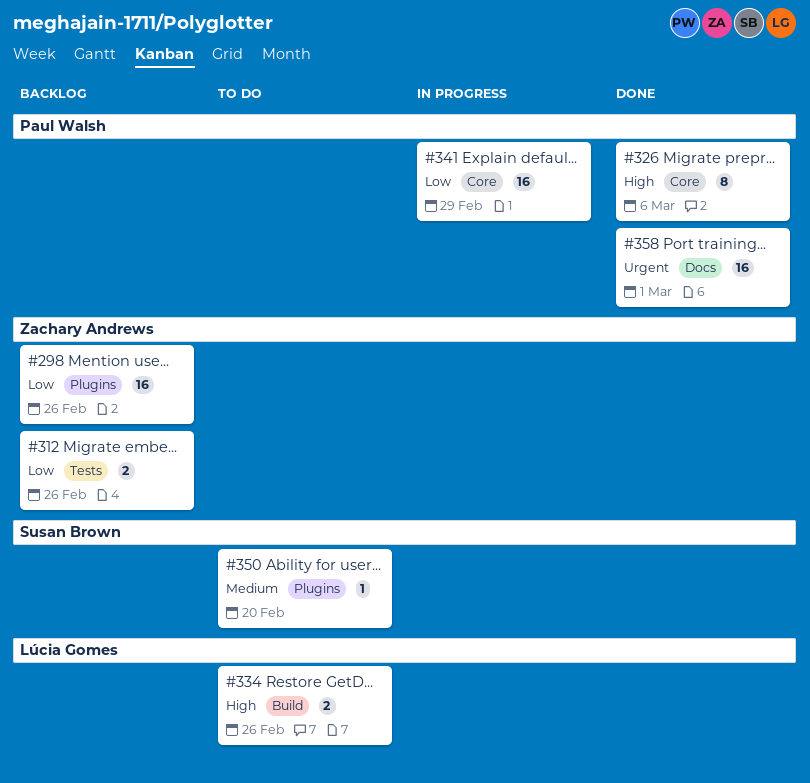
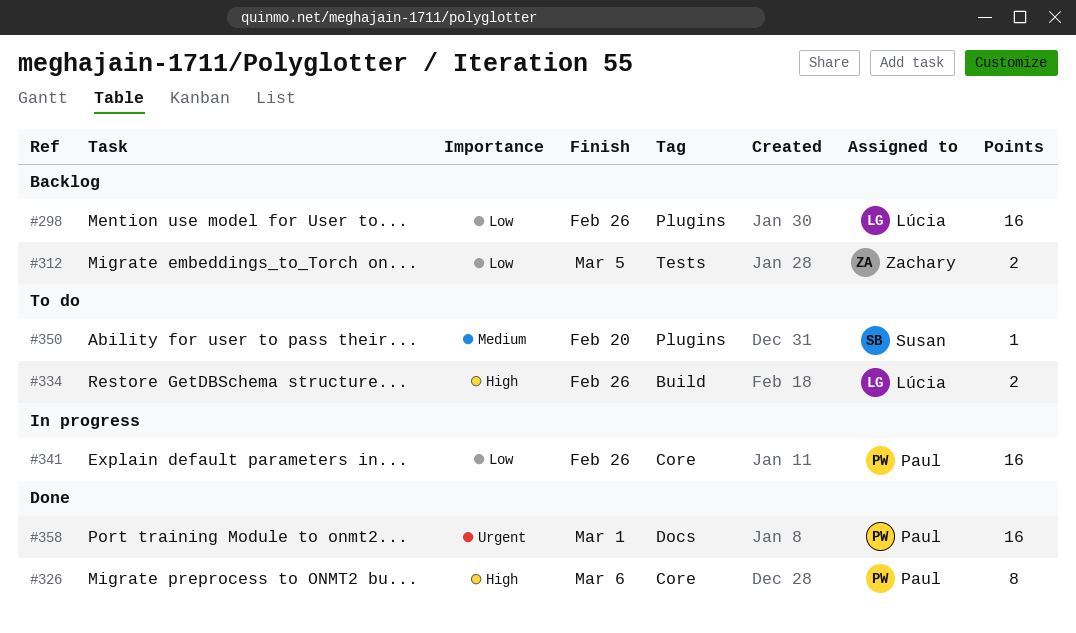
#298, owner: Zachary Andrews -> Lúcia Gomes
#312, due: Feb 26 -> Mar 5
#341, due: Feb 29 -> Feb 26

